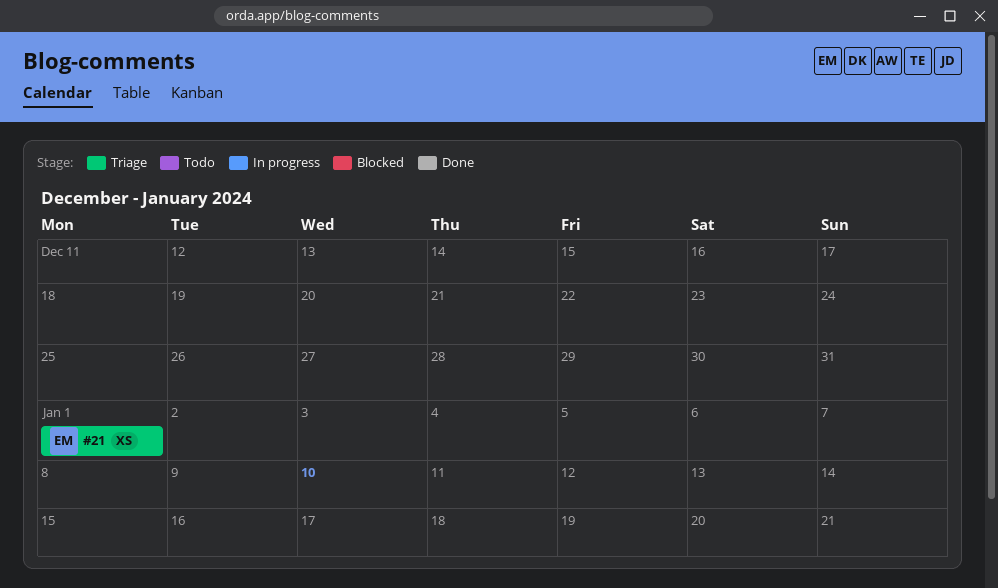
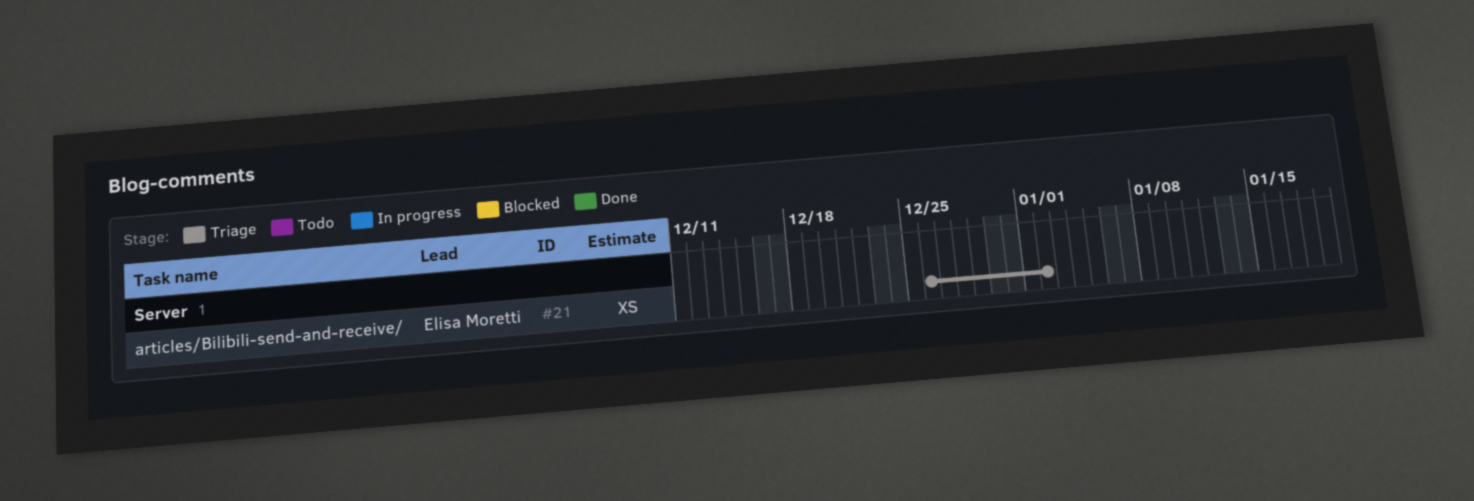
#21, start: Jan 1 -> Dec 26
#21, due: Jan 1 -> Jan 2

